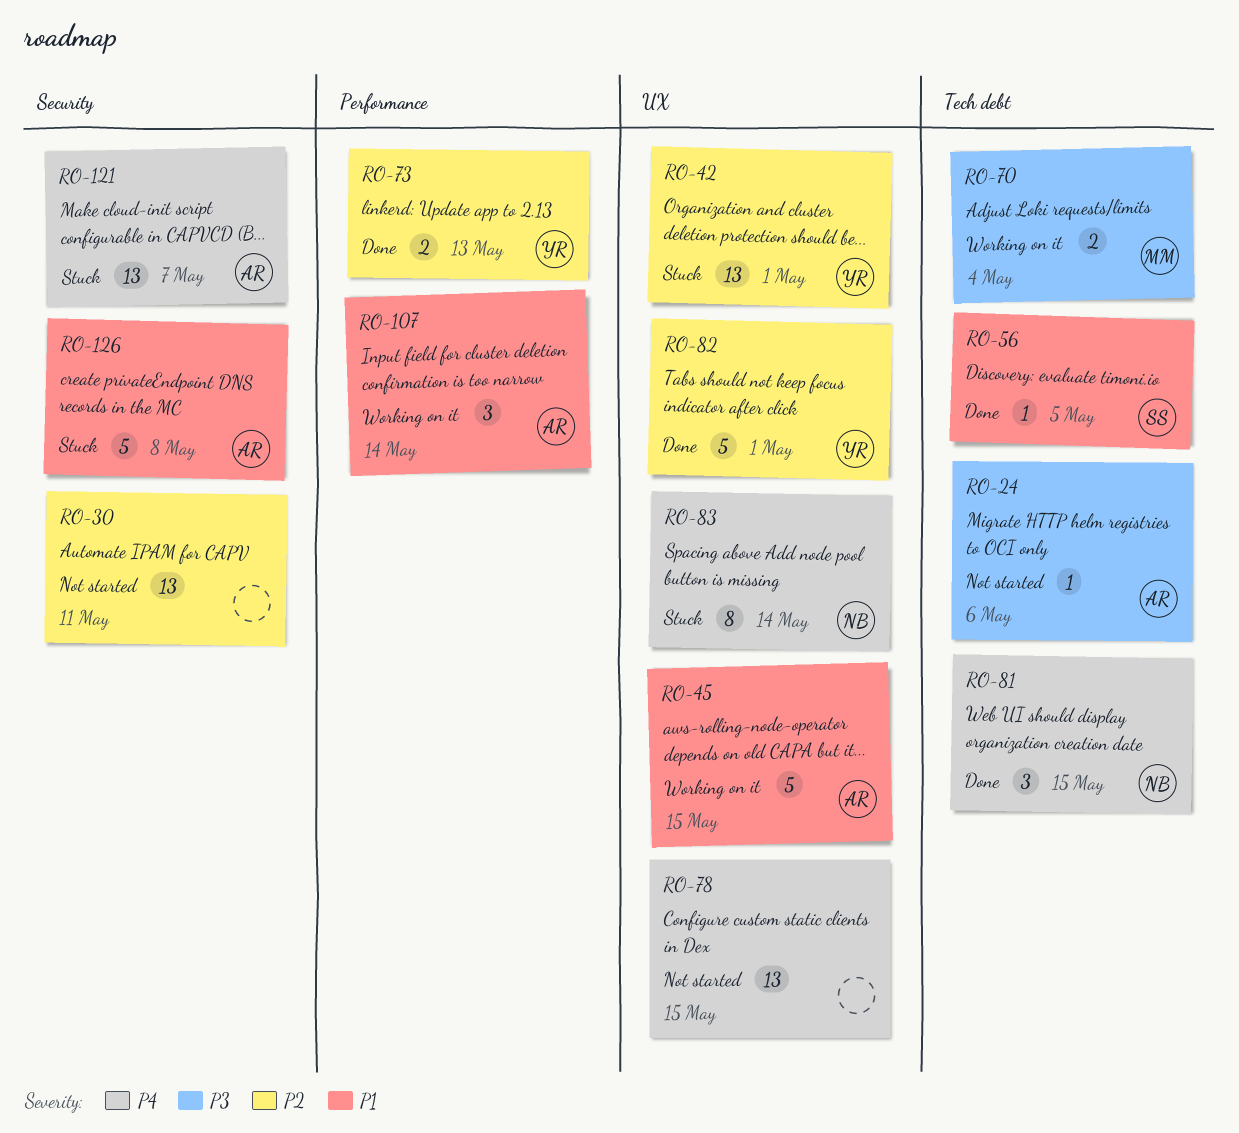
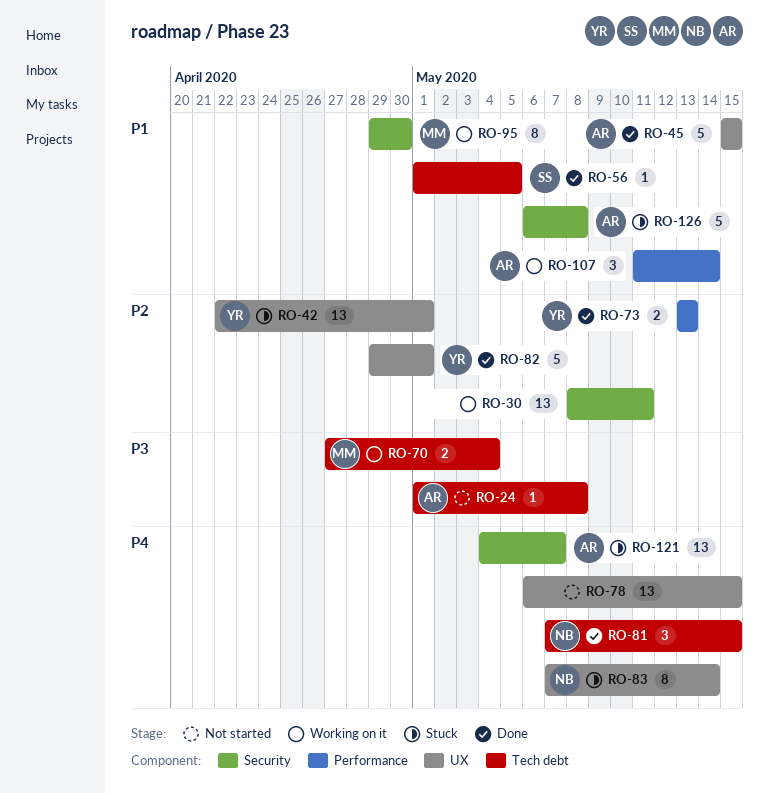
RO-24, due: May 6 -> May 8
RO-30, status: Not started -> Working on it
RO-45, status: Working on it -> Done
RO-95: none -> present

